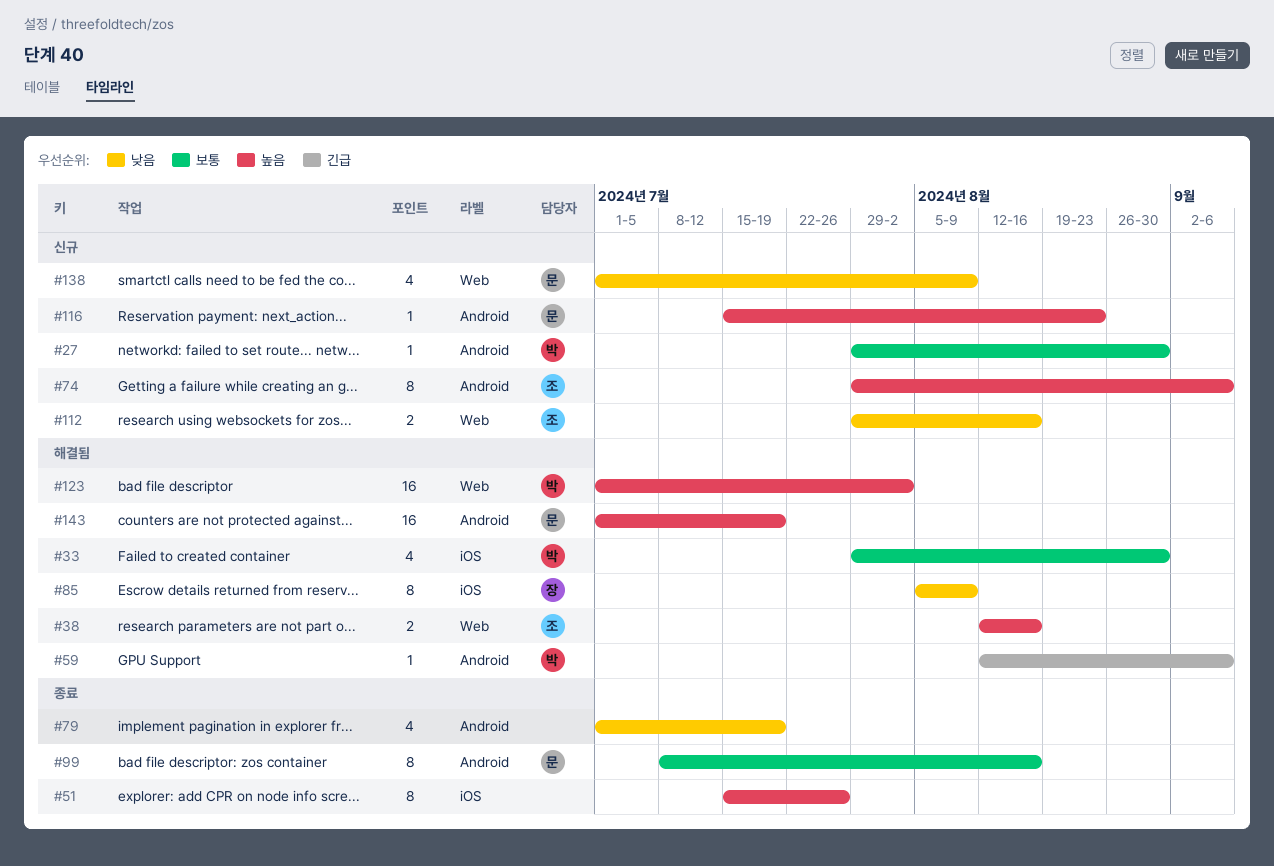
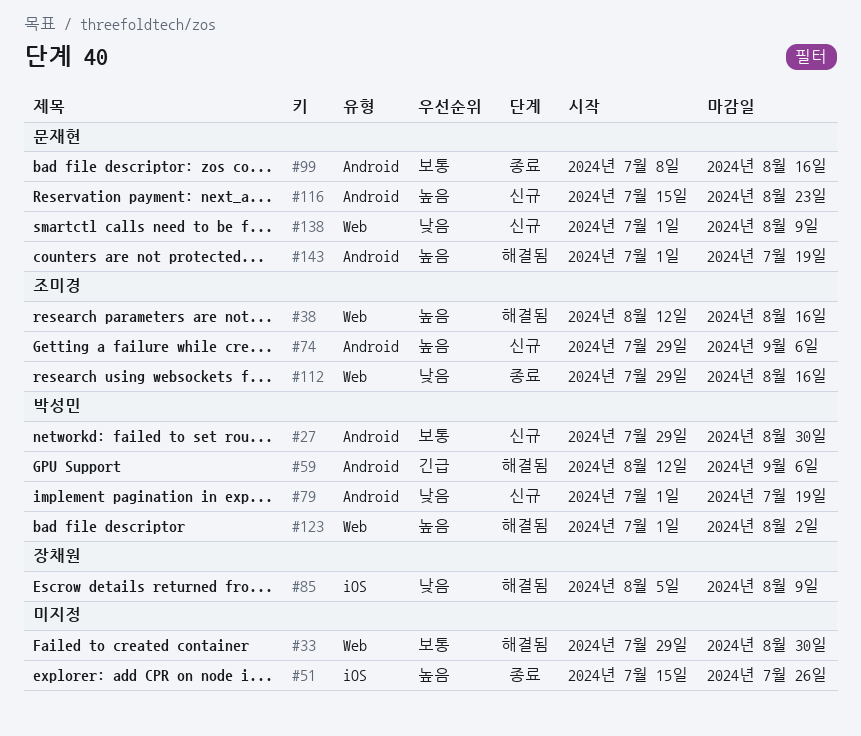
#33, owner: 박성민 -> none
#33, label: iOS -> Web
#79, status: 종료 -> 신규
#79, owner: none -> 박성민
#112, status: 신규 -> 종료

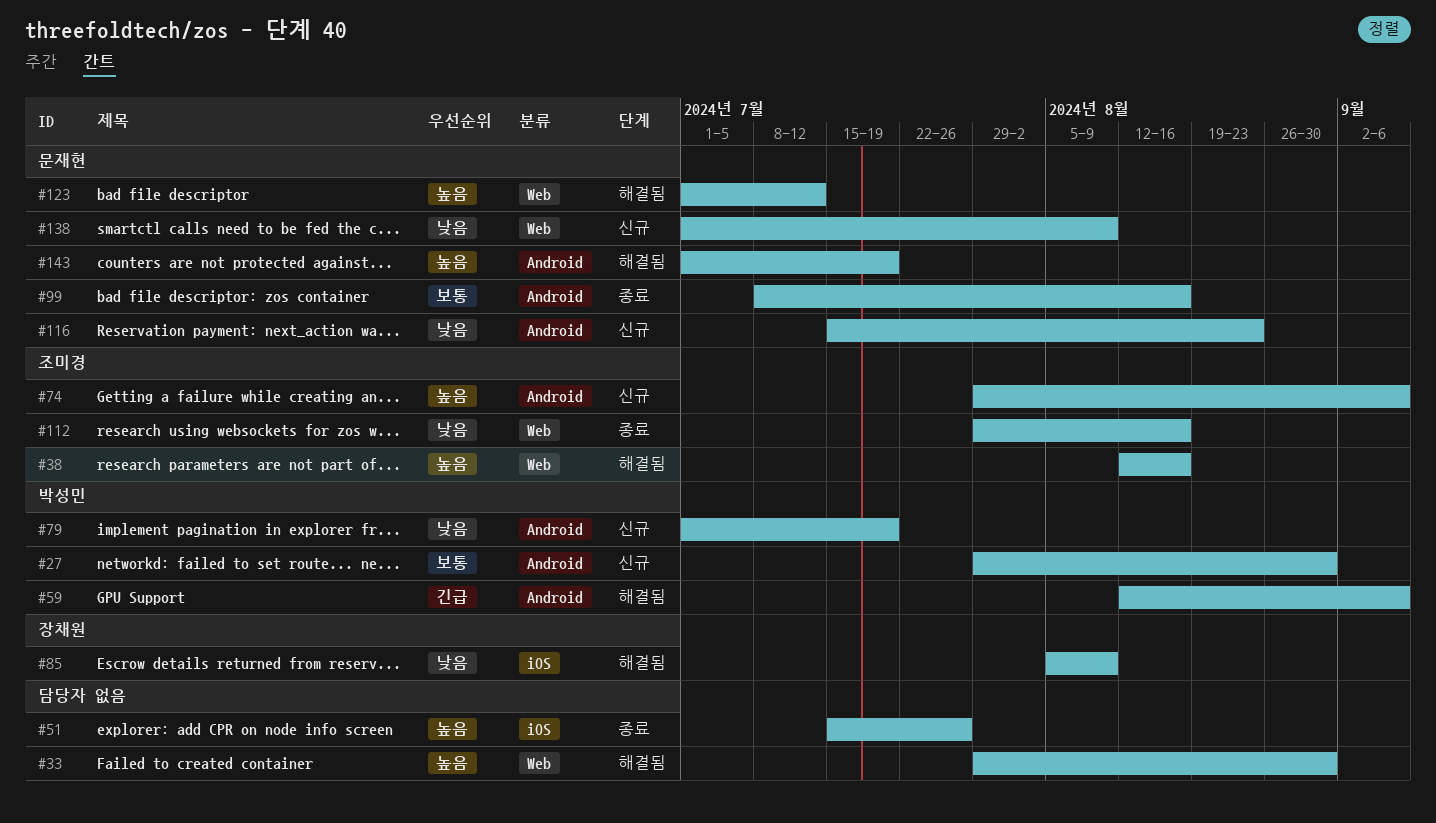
#33, priority: 보통 -> 높음
#116, priority: 높음 -> 낮음
#123, owner: 박성민 -> 문재현
#123, due: Aug 2 -> Jul 12

